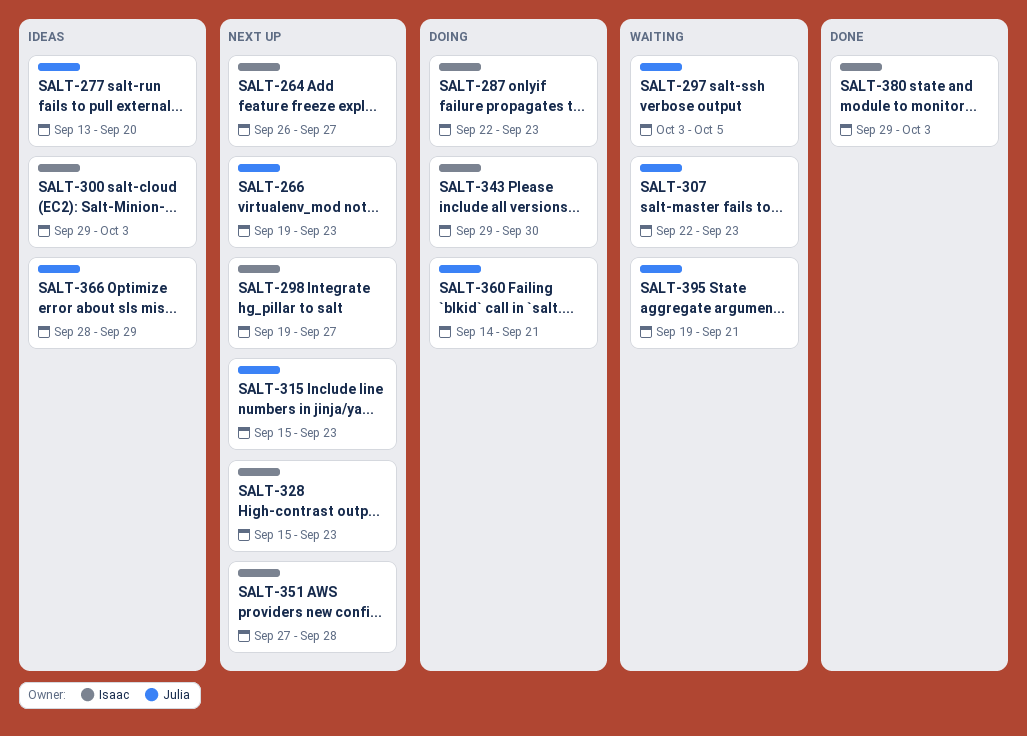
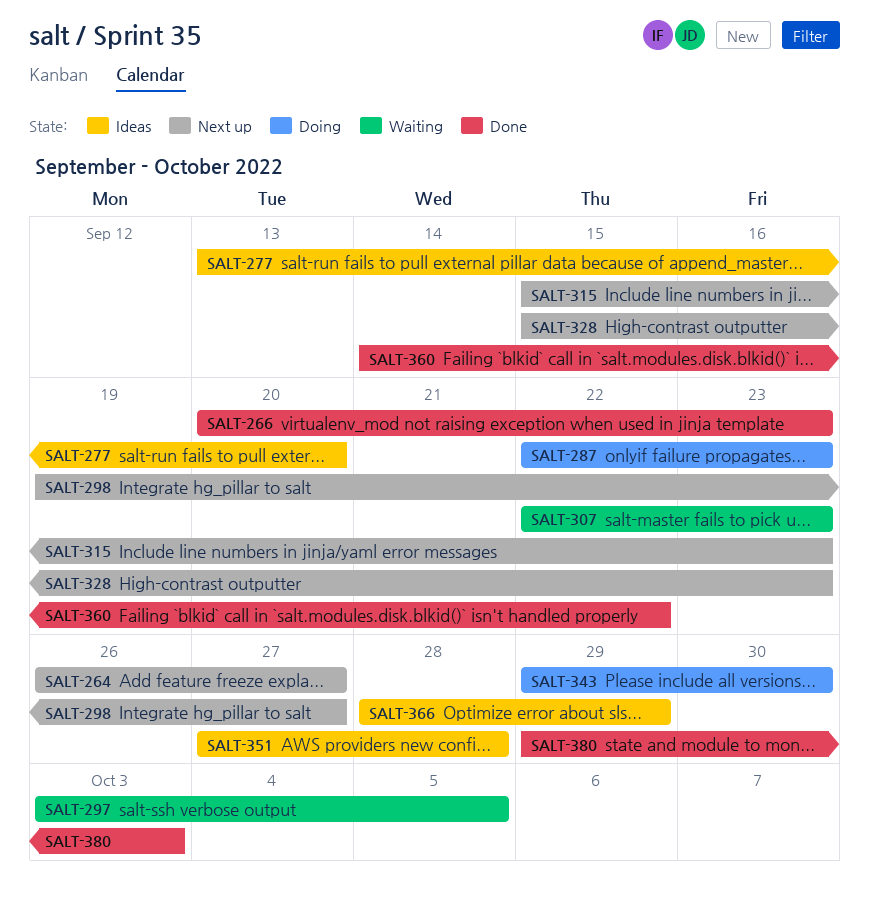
SALT-266, status: Next up -> Done
SALT-266, start: Sep 19 -> Sep 20
SALT-300: present -> none
SALT-351, status: Next up -> Ideas
SALT-360, status: Doing -> Done
SALT-360, due: Sep 21 -> Sep 22
SALT-395: present -> none

